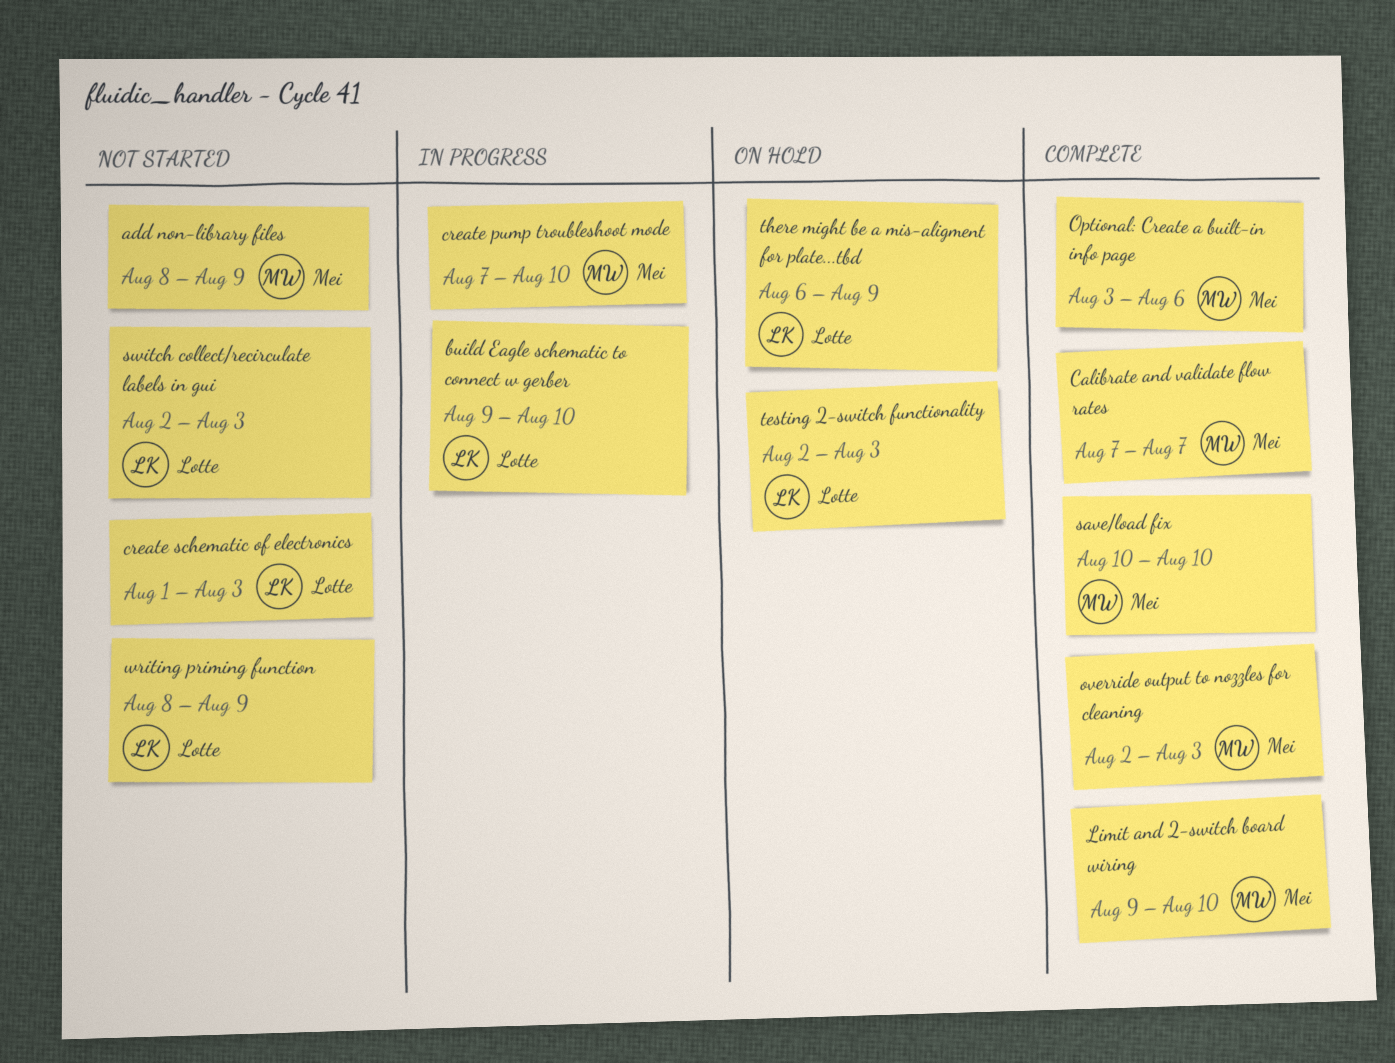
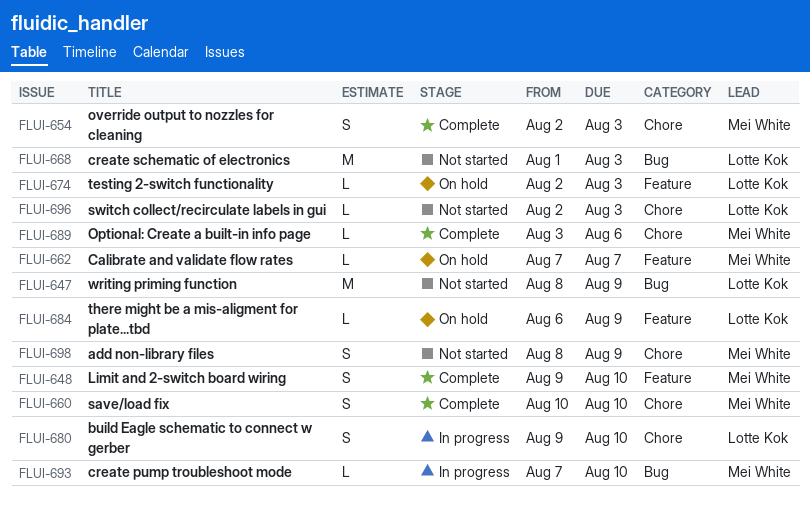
Calibrate and validate flow rates, status: Complete -> On hold

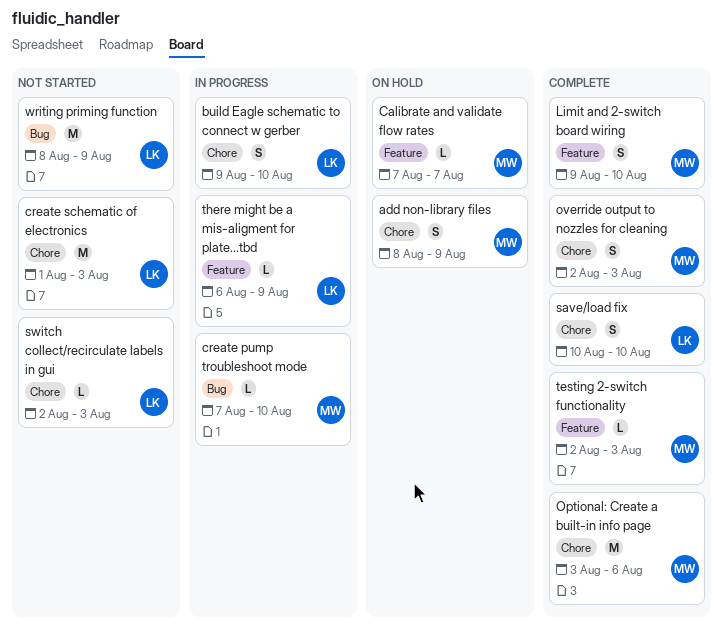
add non-library files, status: Not started -> On hold
create schematic of electronics, label: Bug -> Chore
Optional: Create a built-in info page, estimate: L -> M
save/load fix, owner: Mei White -> Lotte Kok
testing 2-switch functionality, status: On hold -> Complete
testing 2-switch functionality, owner: Lotte Kok -> Mei White
there might be a mis-aligment for plate...tbd, status: On hold -> In progress

